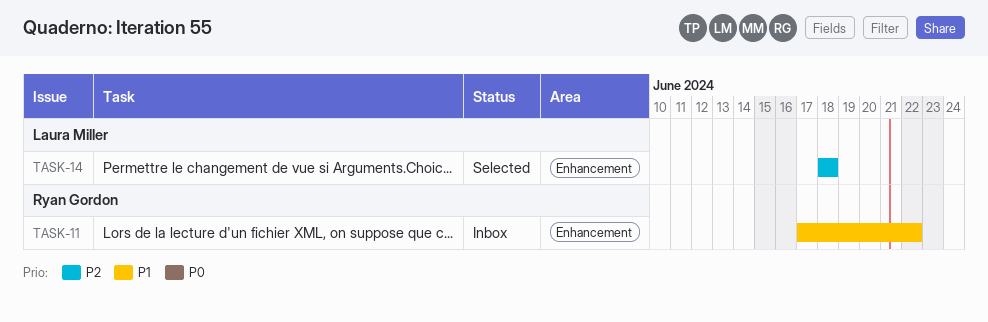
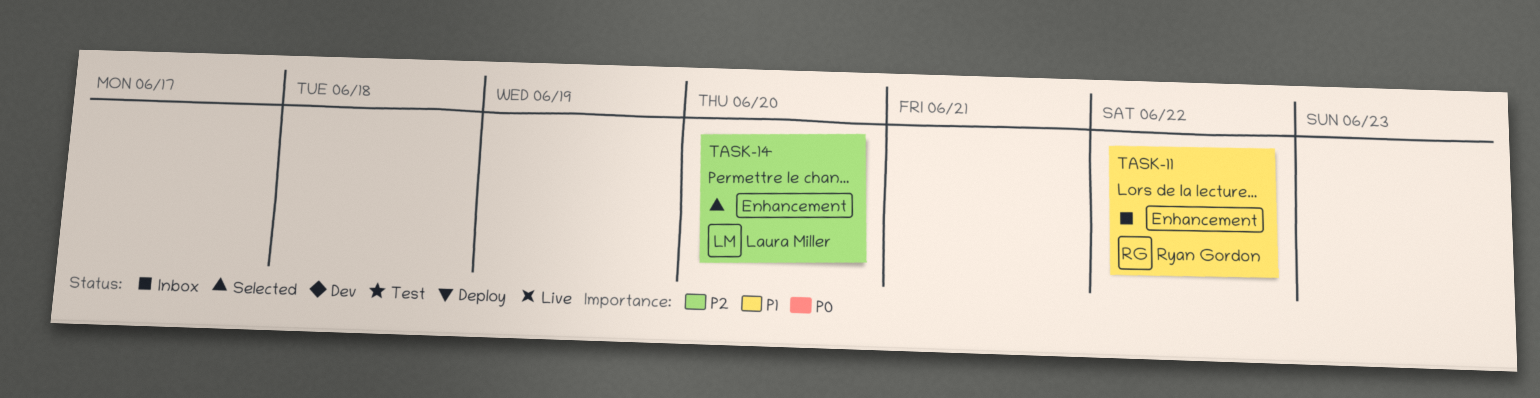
TASK-14, due: Jun 18 -> Jun 20

